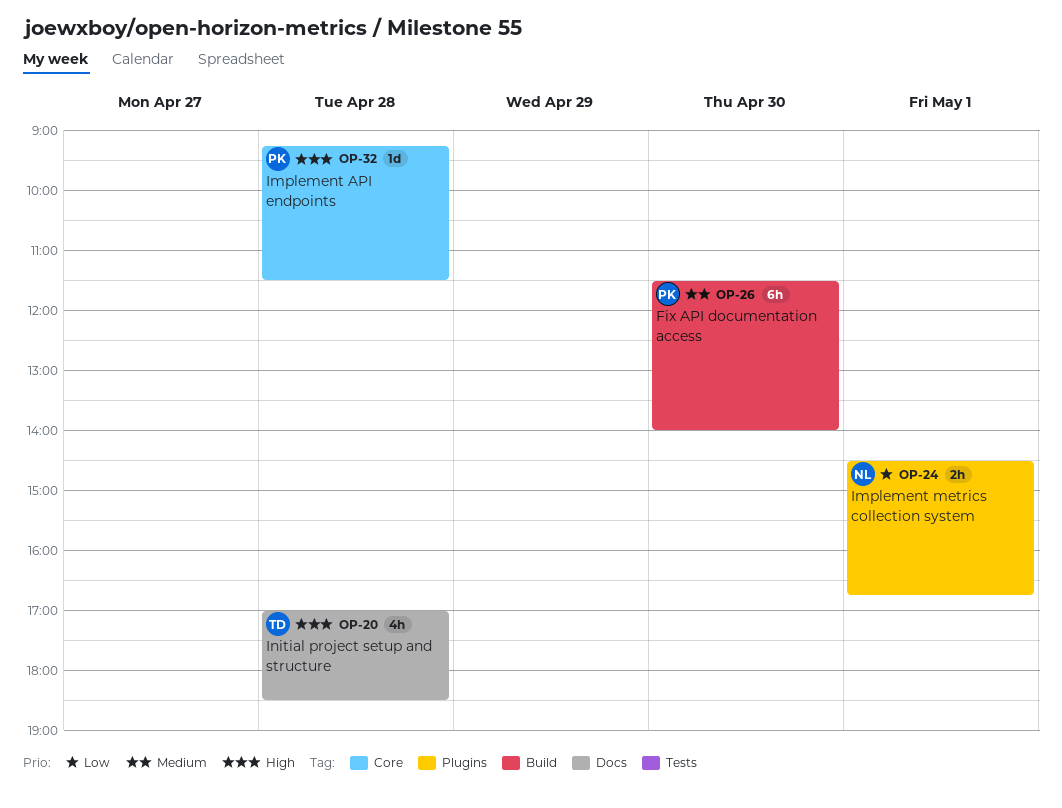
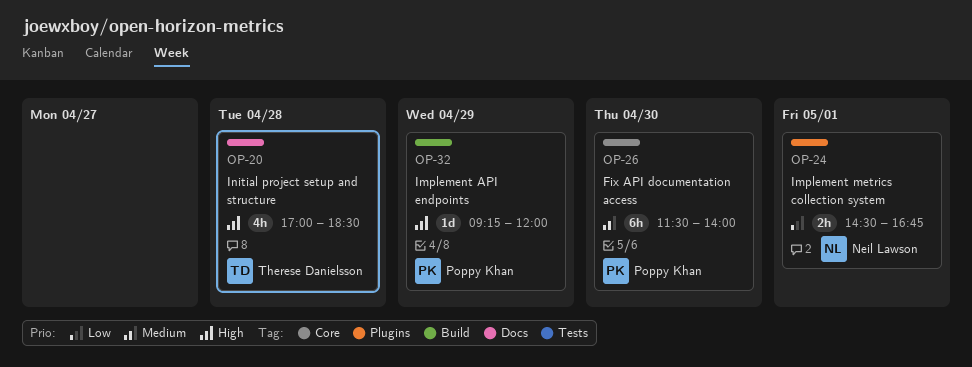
OP-26, label: Build -> Core
OP-32, label: Core -> Build
OP-32, day: Apr 28 -> Apr 29
OP-32, ends: 11:30 -> 12:00

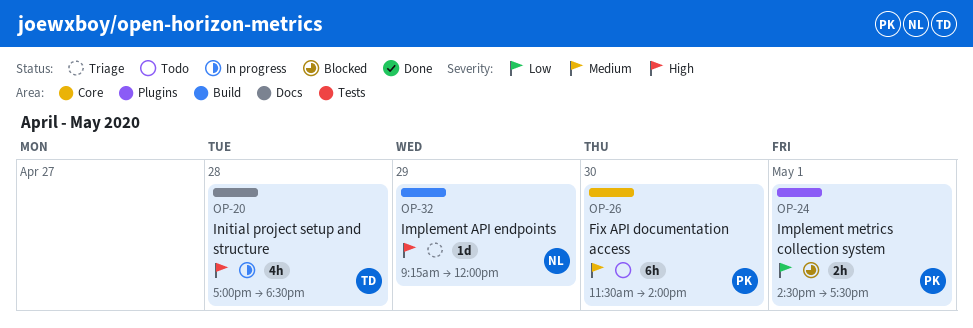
OP-24, owner: Neil Lawson -> Poppy Khan
OP-24, ends: 16:45 -> 17:30
OP-32, owner: Poppy Khan -> Neil Lawson

